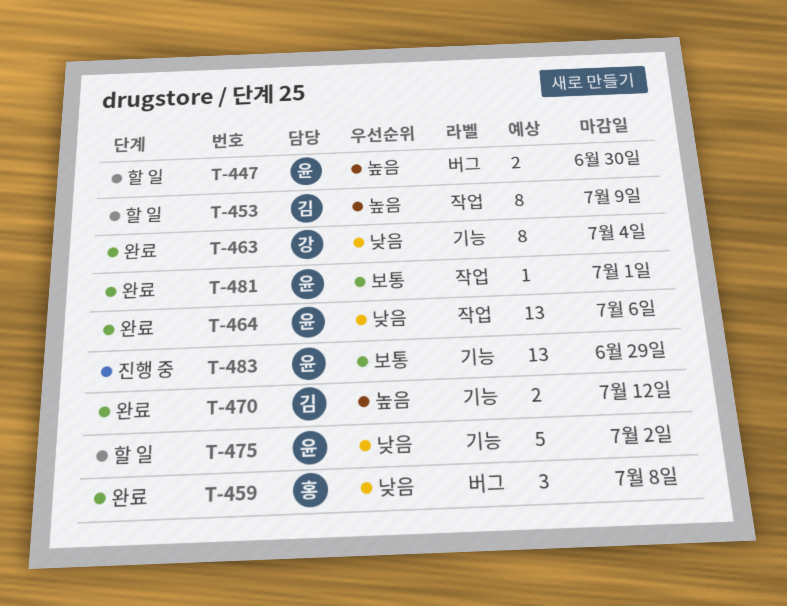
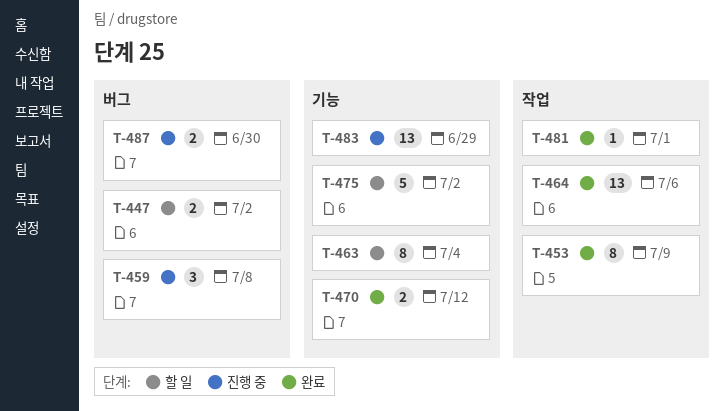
T-447, due: Jun 30 -> Jul 2
T-453, status: 할 일 -> 완료
T-459, status: 완료 -> 진행 중
T-463, status: 완료 -> 할 일
T-487: none -> present

